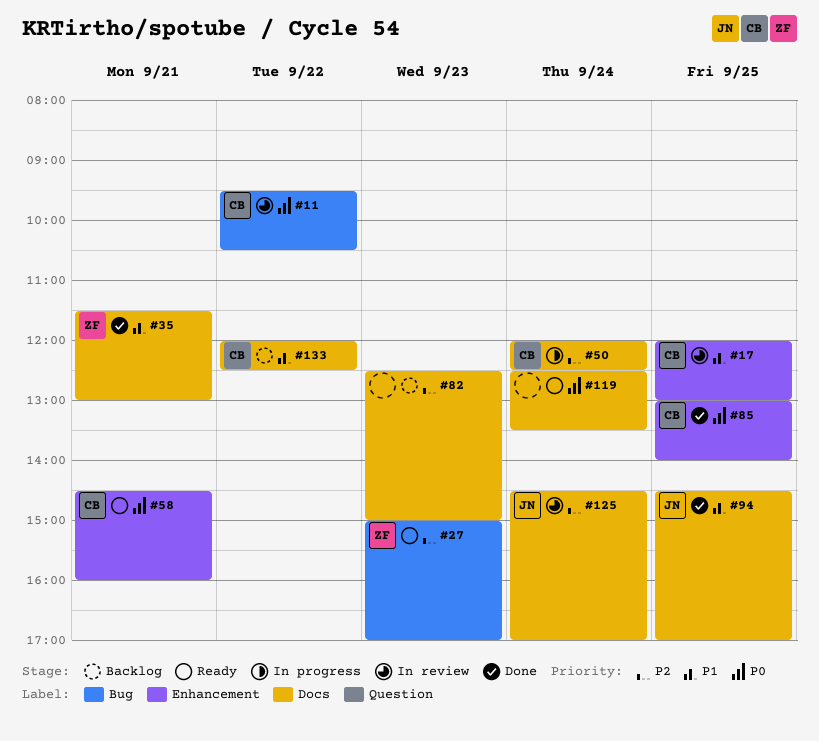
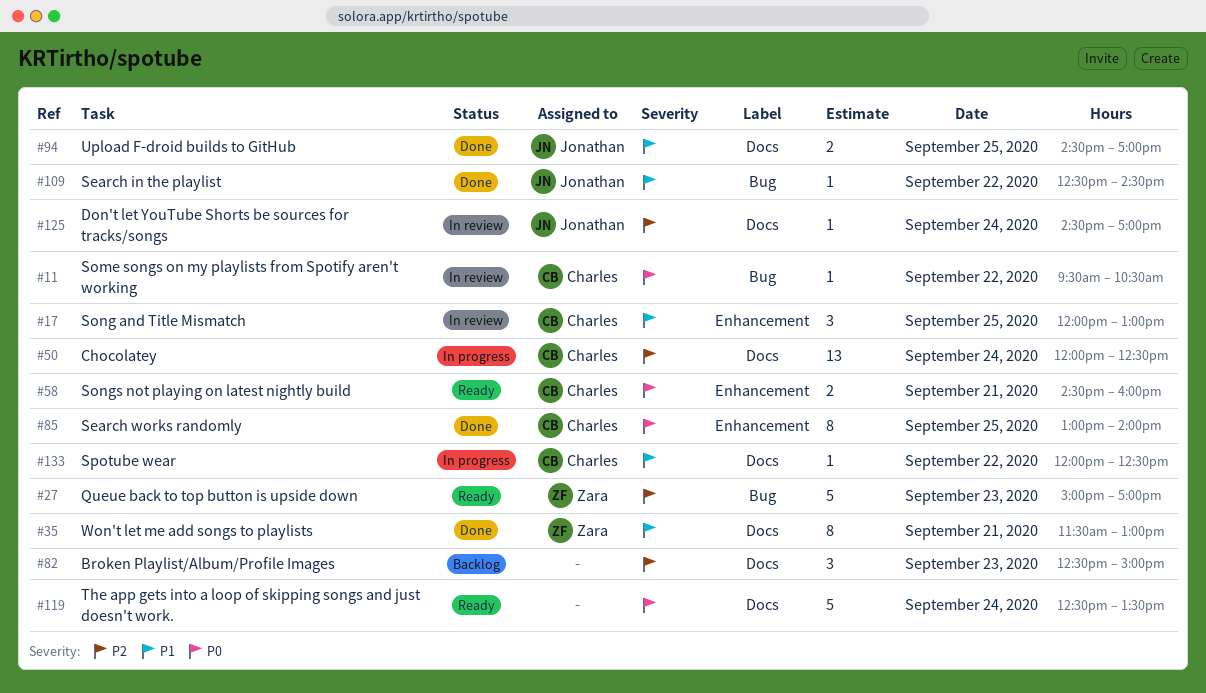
#109: none -> present
#133, status: Backlog -> In progress

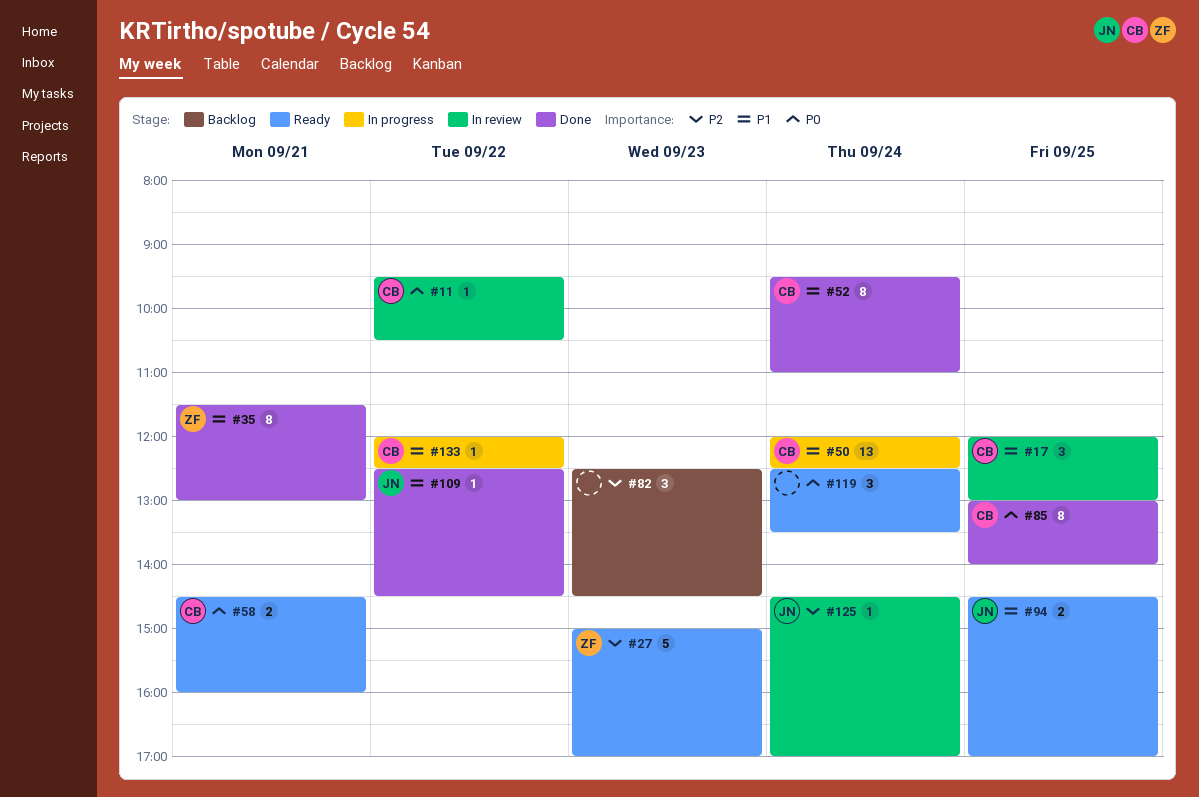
#50, priority: P2 -> P1
#52: none -> present
#82, ends: 15:00 -> 14:30
#94, status: Done -> Ready
#119, estimate: 5 -> 3

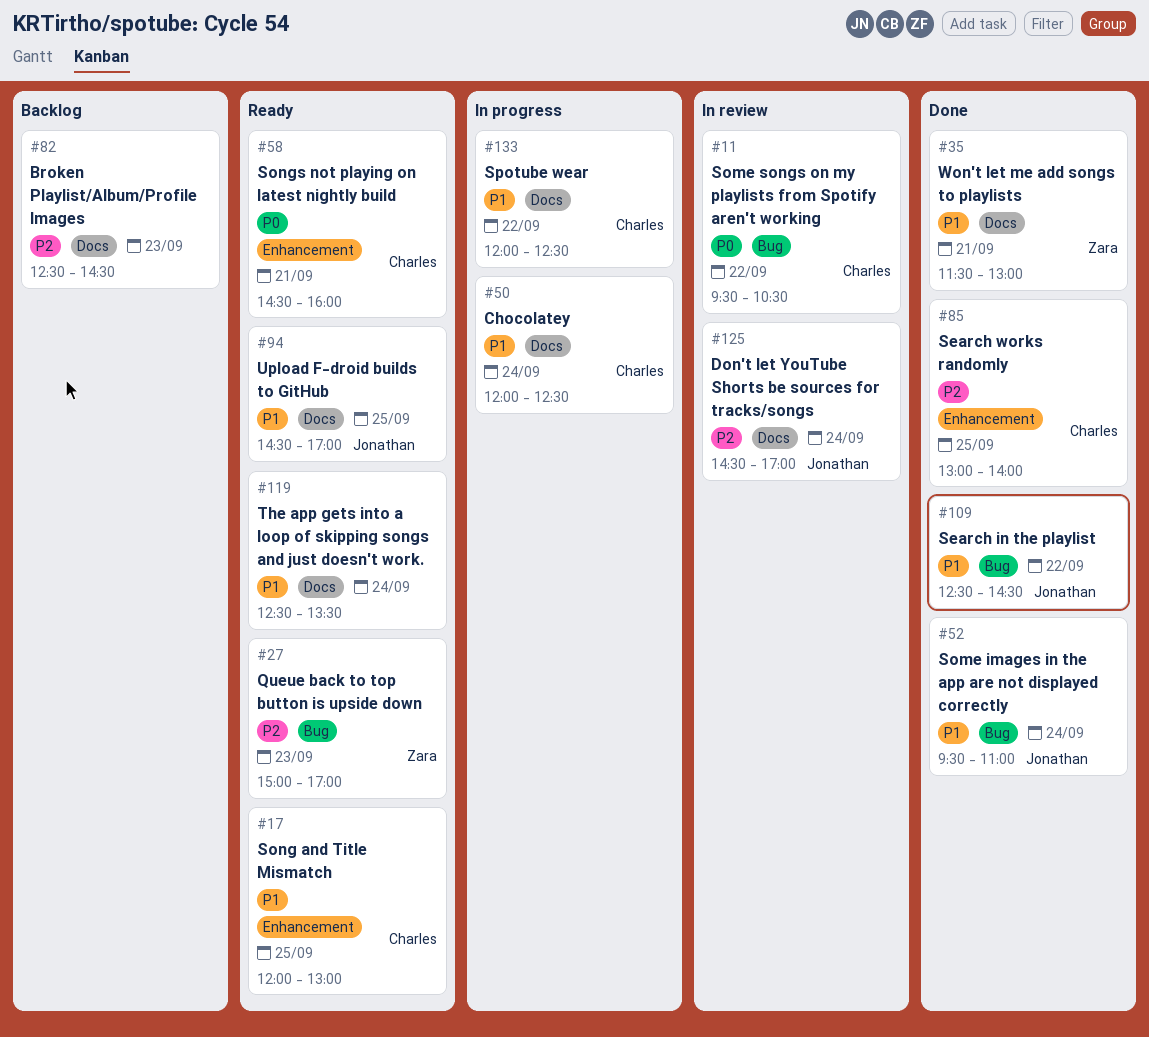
#17, status: In review -> Ready
#52, owner: Charles -> Jonathan
#85, priority: P0 -> P2
#119, priority: P0 -> P1

